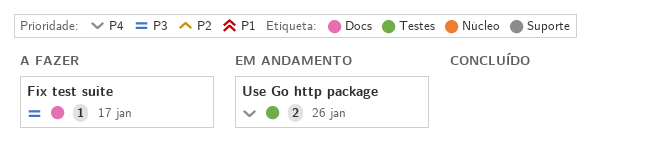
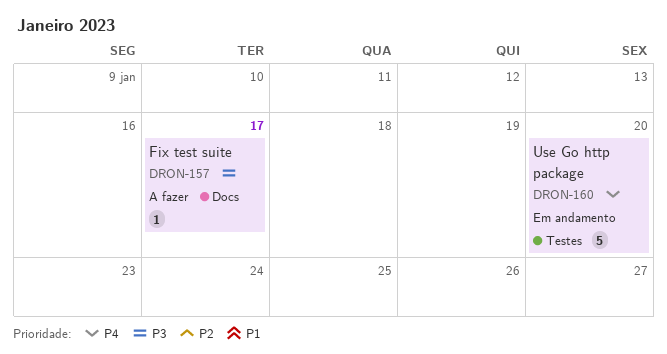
Use Go http package, estimate: 2 -> 5
Use Go http package, due: Jan 26 -> Jan 20

